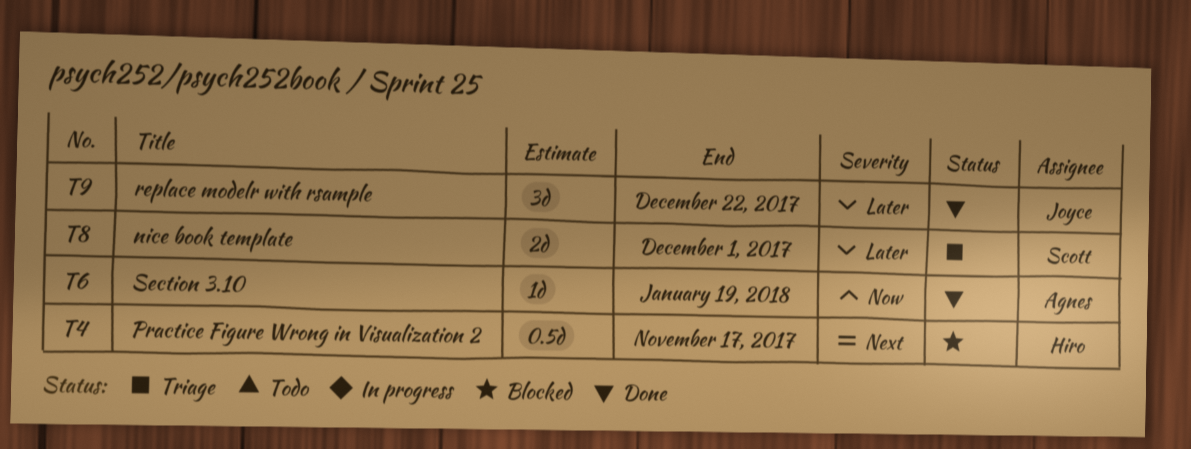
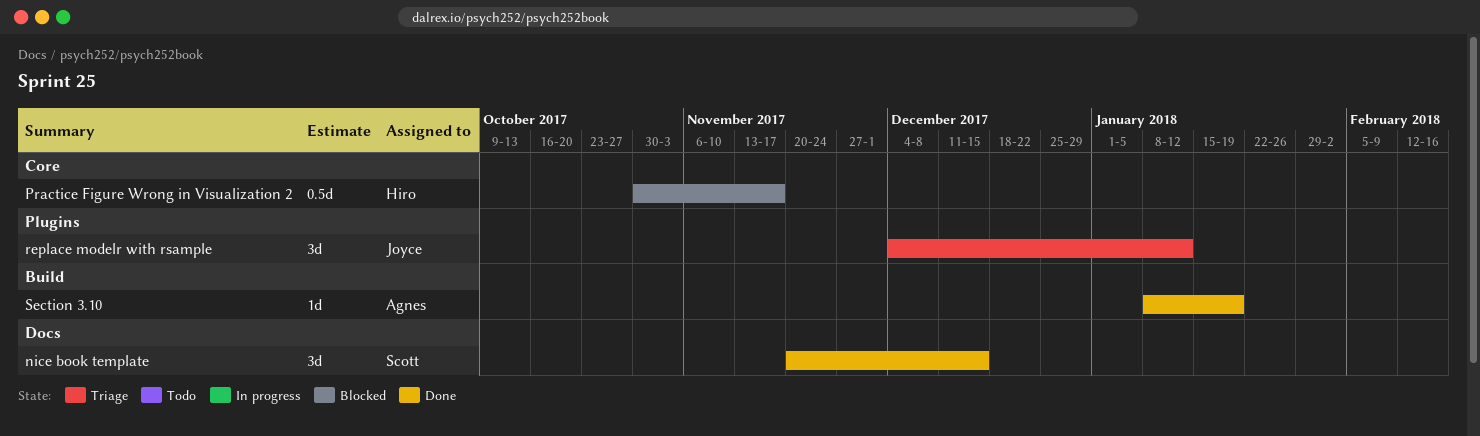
nice book template, status: Triage -> Done
nice book template, estimate: 2d -> 3d
nice book template, due: Dec 1 -> Dec 15
replace modelr with rsample, status: Done -> Triage
replace modelr with rsample, due: Dec 22 -> Jan 12

